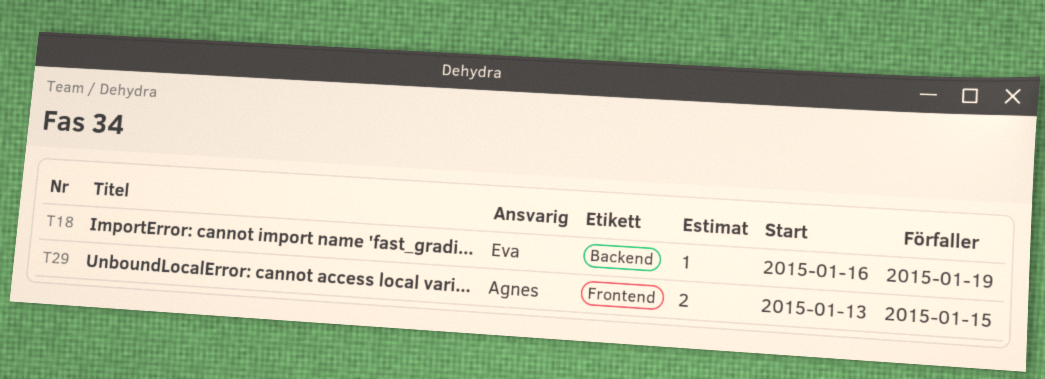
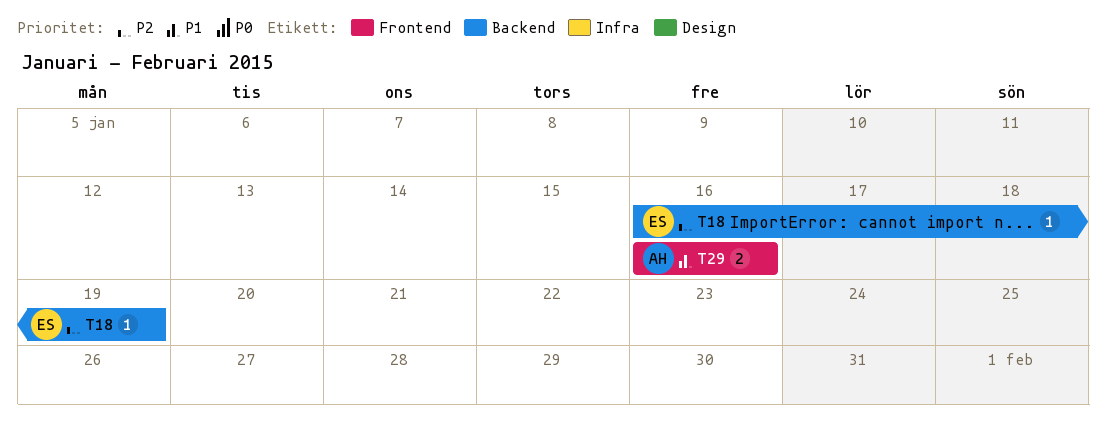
T29, start: Jan 13 -> Jan 16
T29, due: Jan 15 -> Jan 16

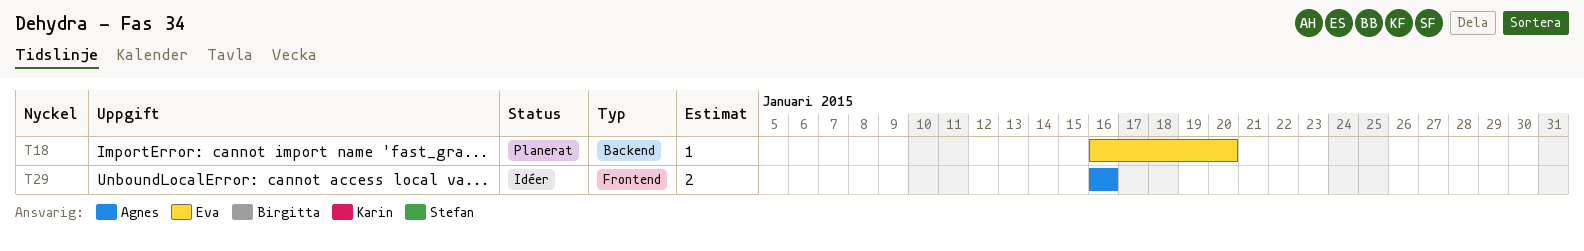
T18, due: Jan 19 -> Jan 20

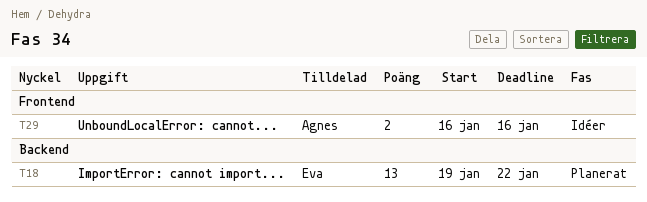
T18, estimate: 1 -> 13
T18, start: Jan 16 -> Jan 19
T18, due: Jan 20 -> Jan 22

